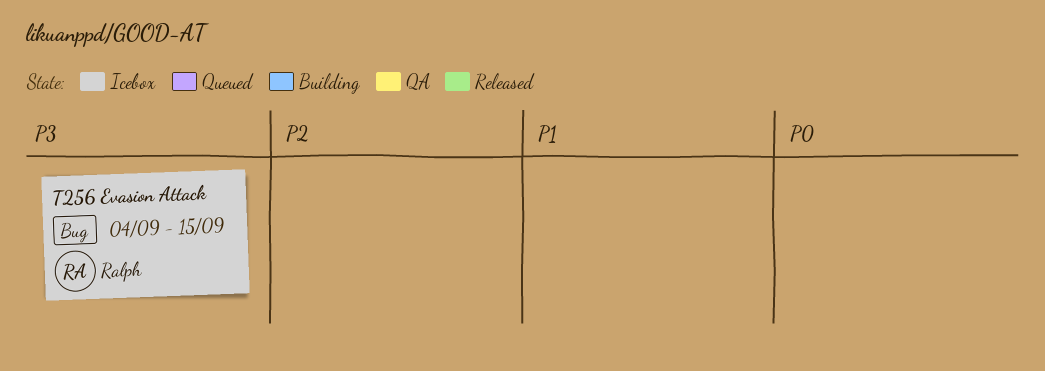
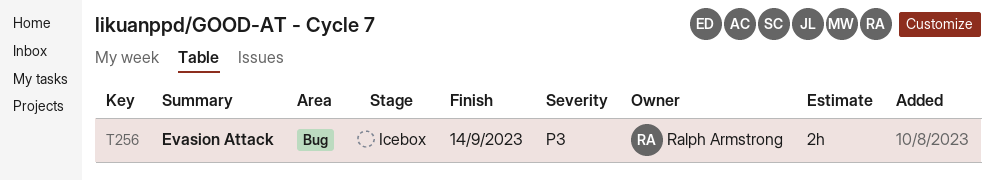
T256, due: Sep 15 -> Sep 14

